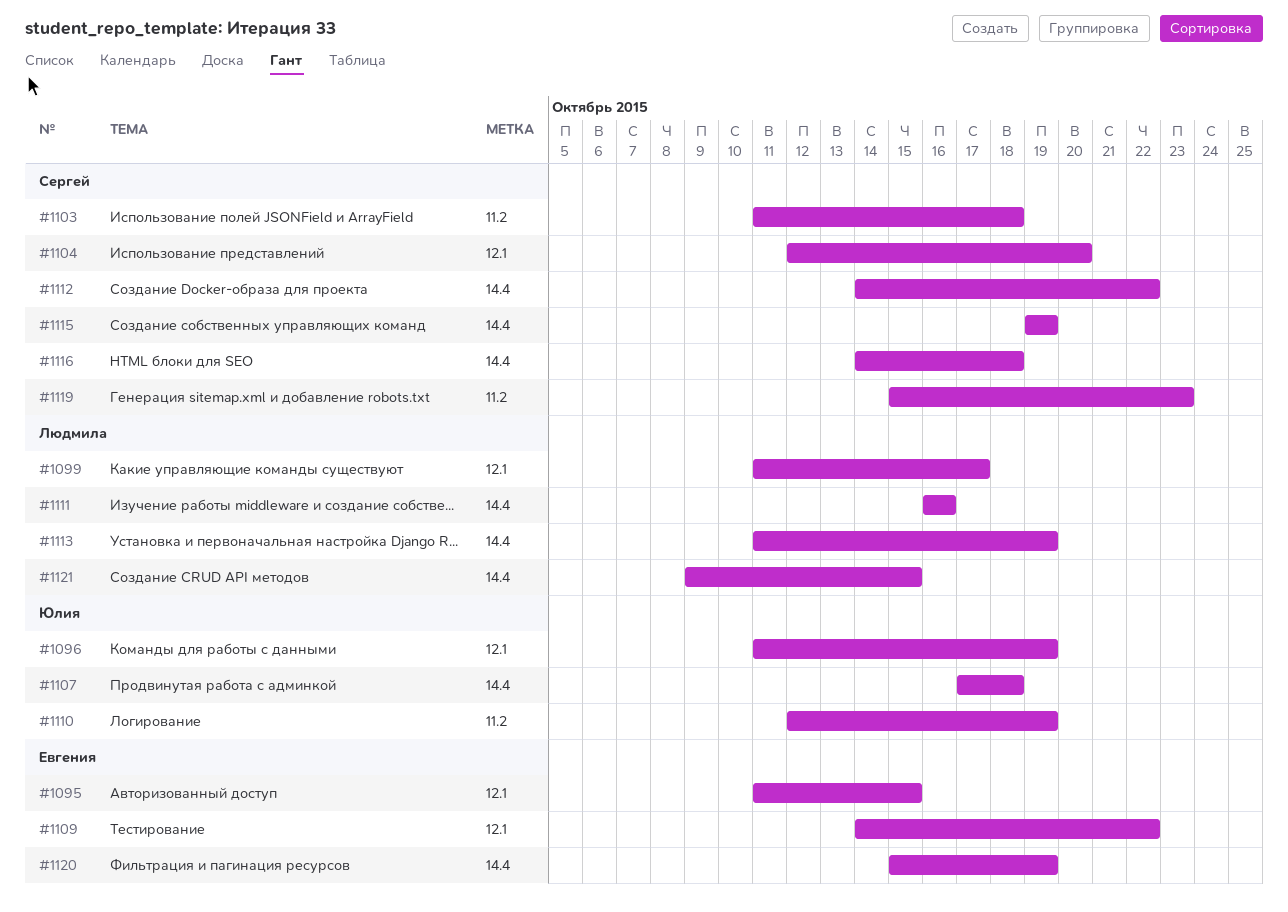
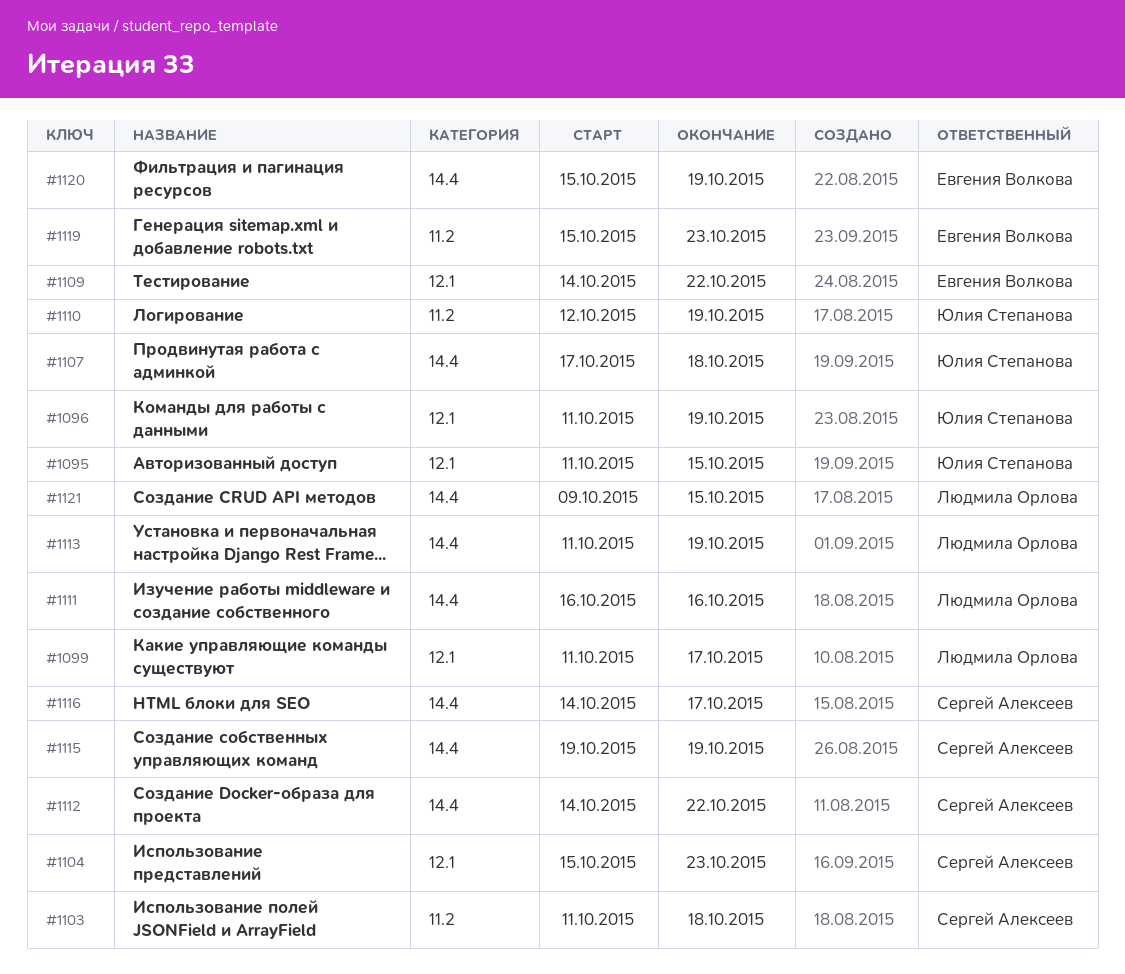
#1095, owner: Евгения Волкова -> Юлия Степанова
#1104, start: Oct 12 -> Oct 15
#1104, due: Oct 20 -> Oct 23
#1116, due: Oct 18 -> Oct 17
#1119, owner: Сергей Алексеев -> Евгения Волкова

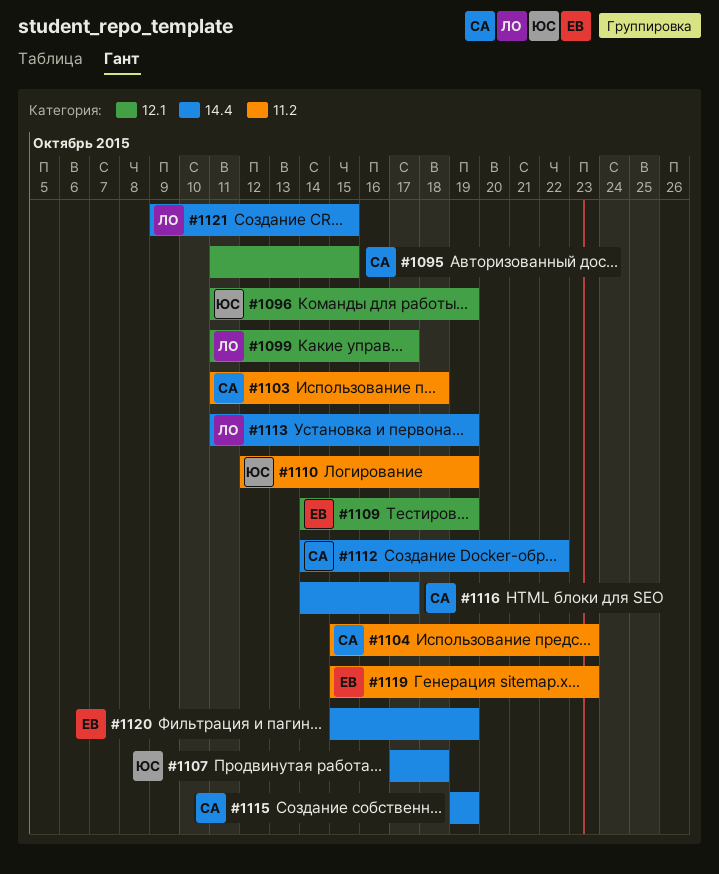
#1095, owner: Юлия Степанова -> Сергей Алексеев
#1104, label: 12.1 -> 11.2
#1109, due: Oct 22 -> Oct 19
#1111: present -> none

